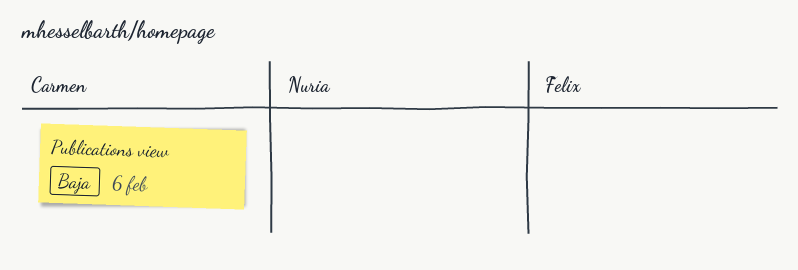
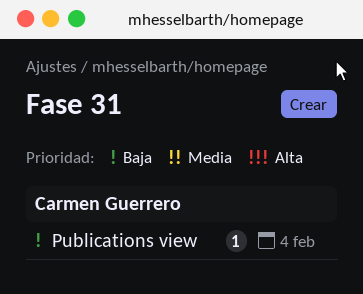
Publications view, due: Feb 6 -> Feb 4

